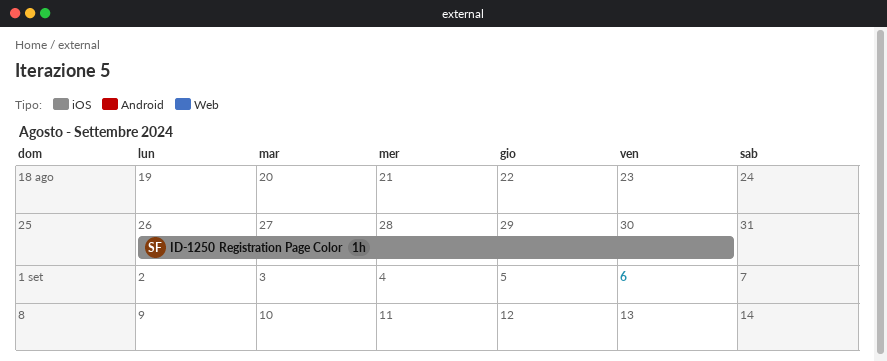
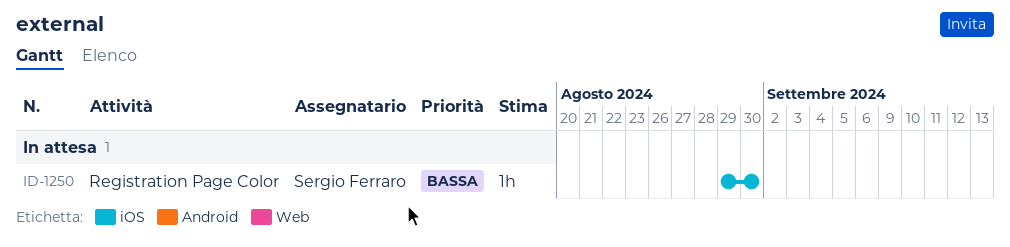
ID-1250, start: Aug 26 -> Aug 29

